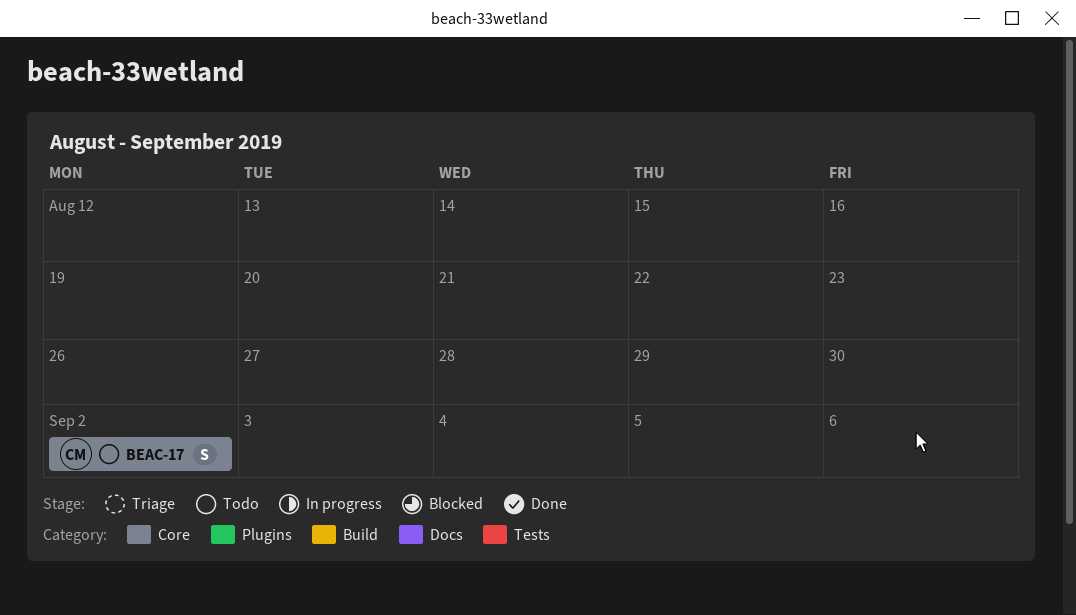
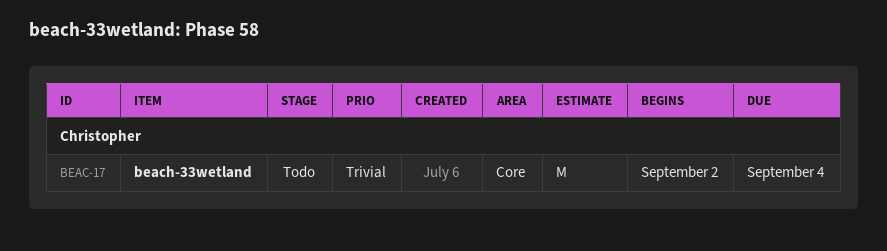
BEAC-17, estimate: S -> M
BEAC-17, due: Sep 2 -> Sep 4

